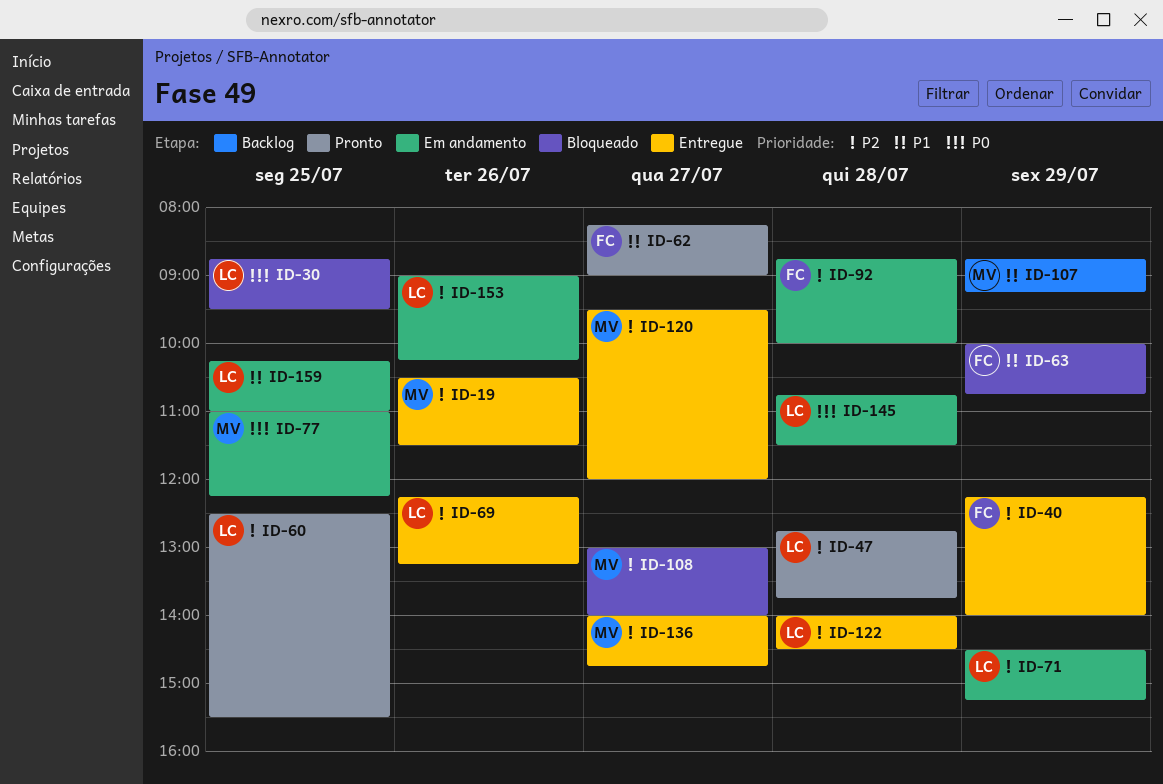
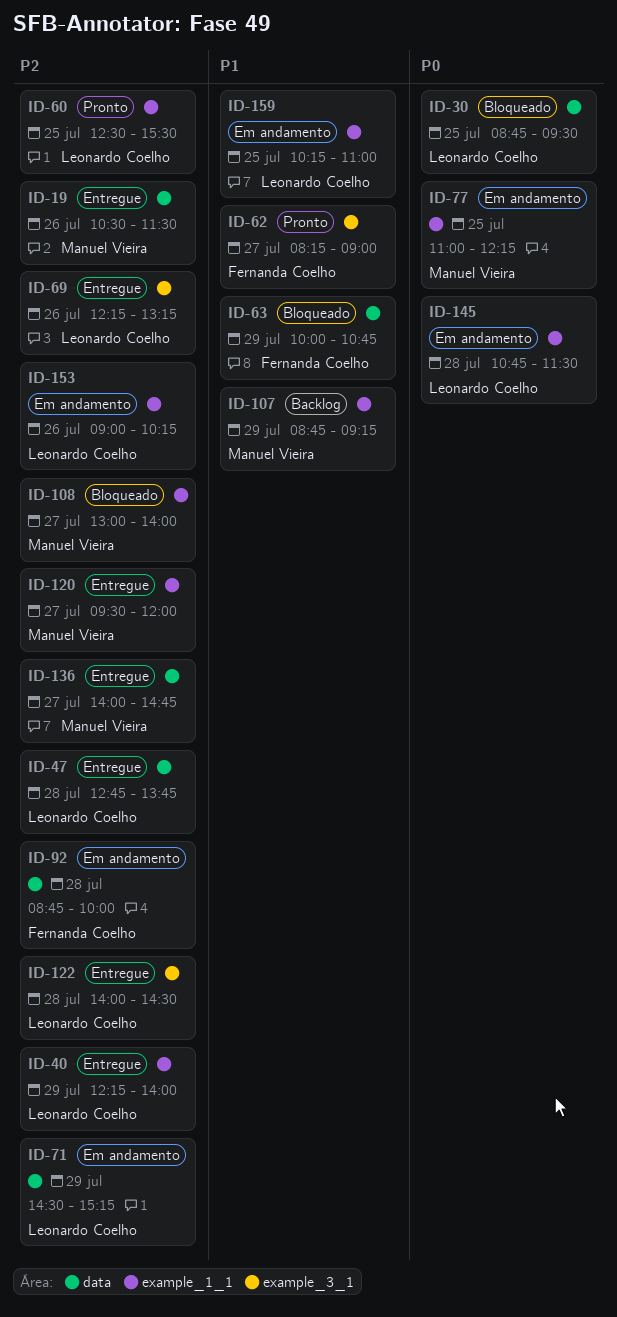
ID-40, owner: Fernanda Coelho -> Leonardo Coelho
ID-47, status: Pronto -> Entregue

